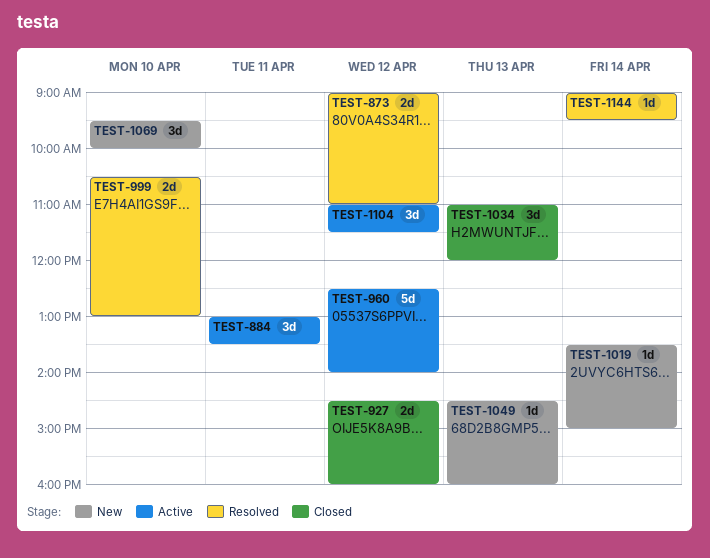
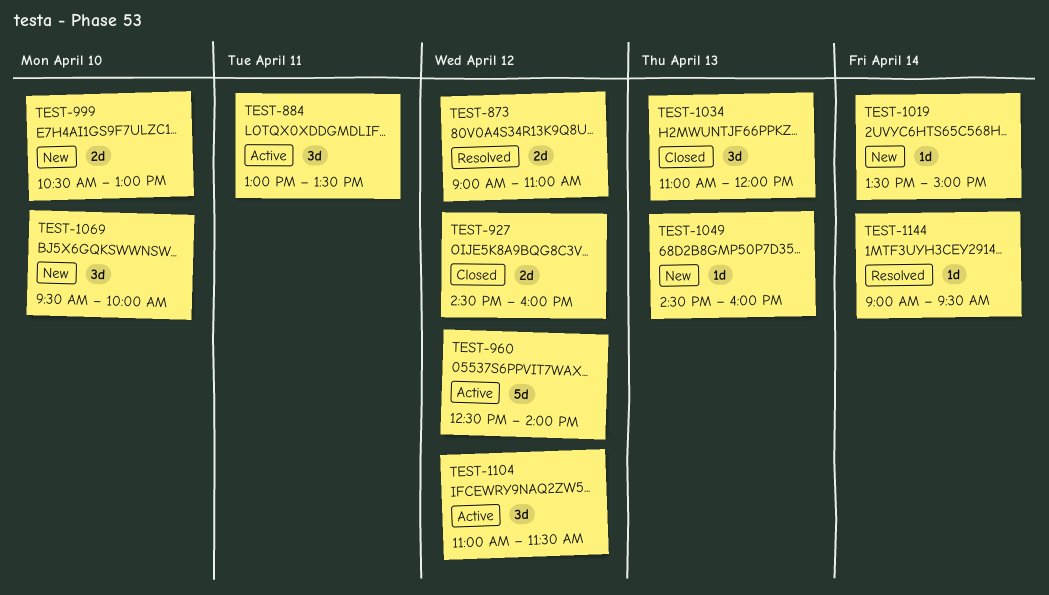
TEST-999, status: Resolved -> New

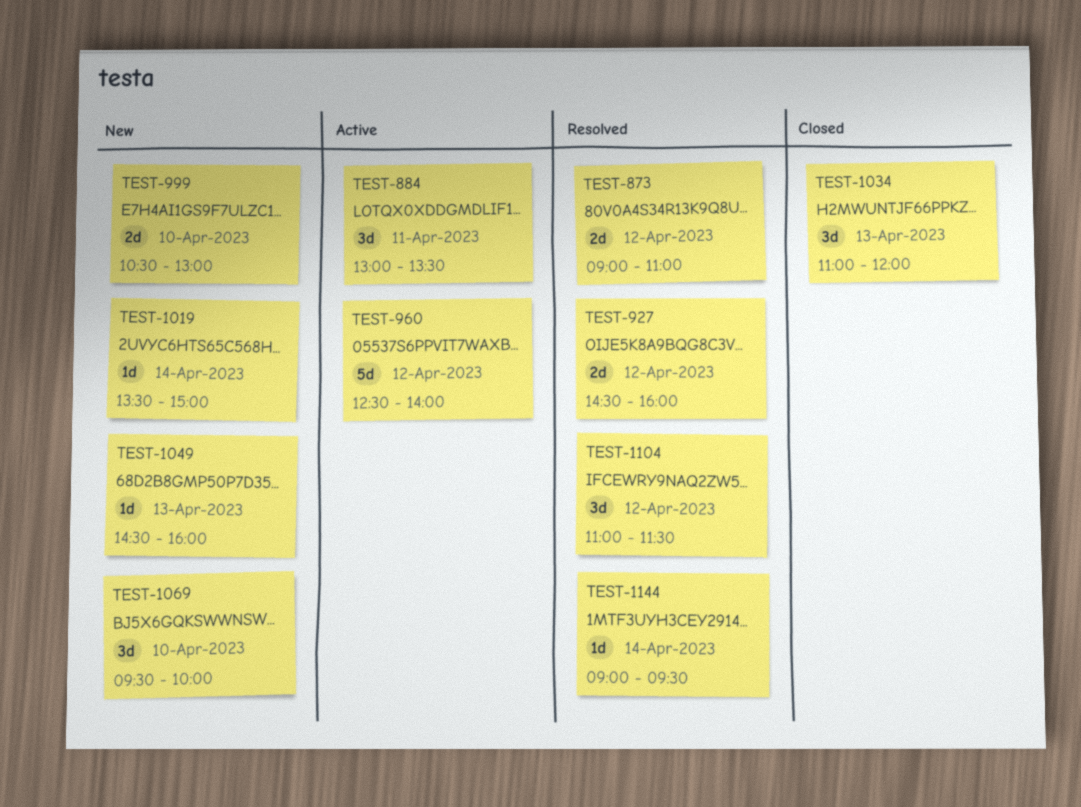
TEST-927, status: Closed -> Resolved
TEST-1104, status: Active -> Resolved

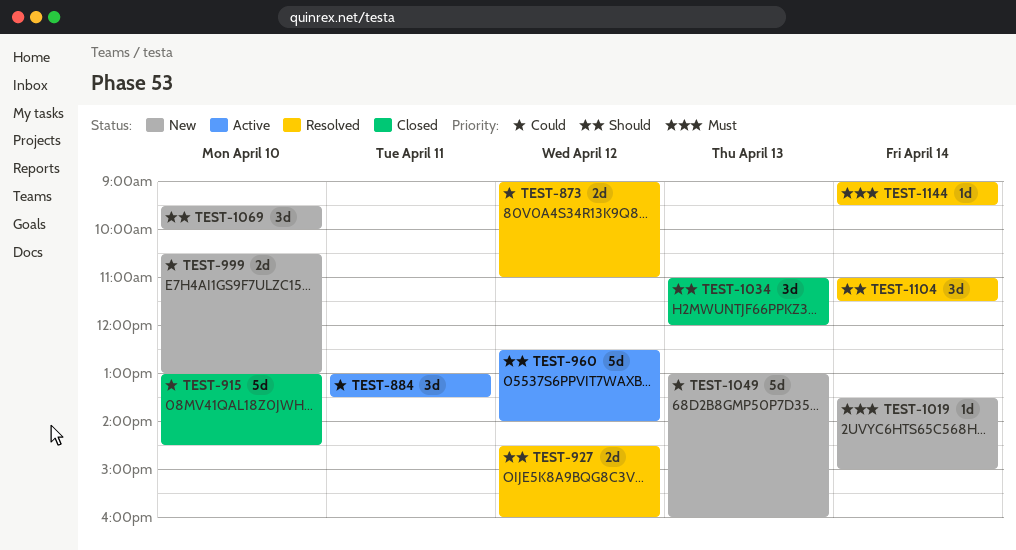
TEST-915: none -> present
TEST-1049, estimate: 1d -> 5d
TEST-1049, begins: 14:30 -> 13:00
TEST-1104, day: Apr 12 -> Apr 14

